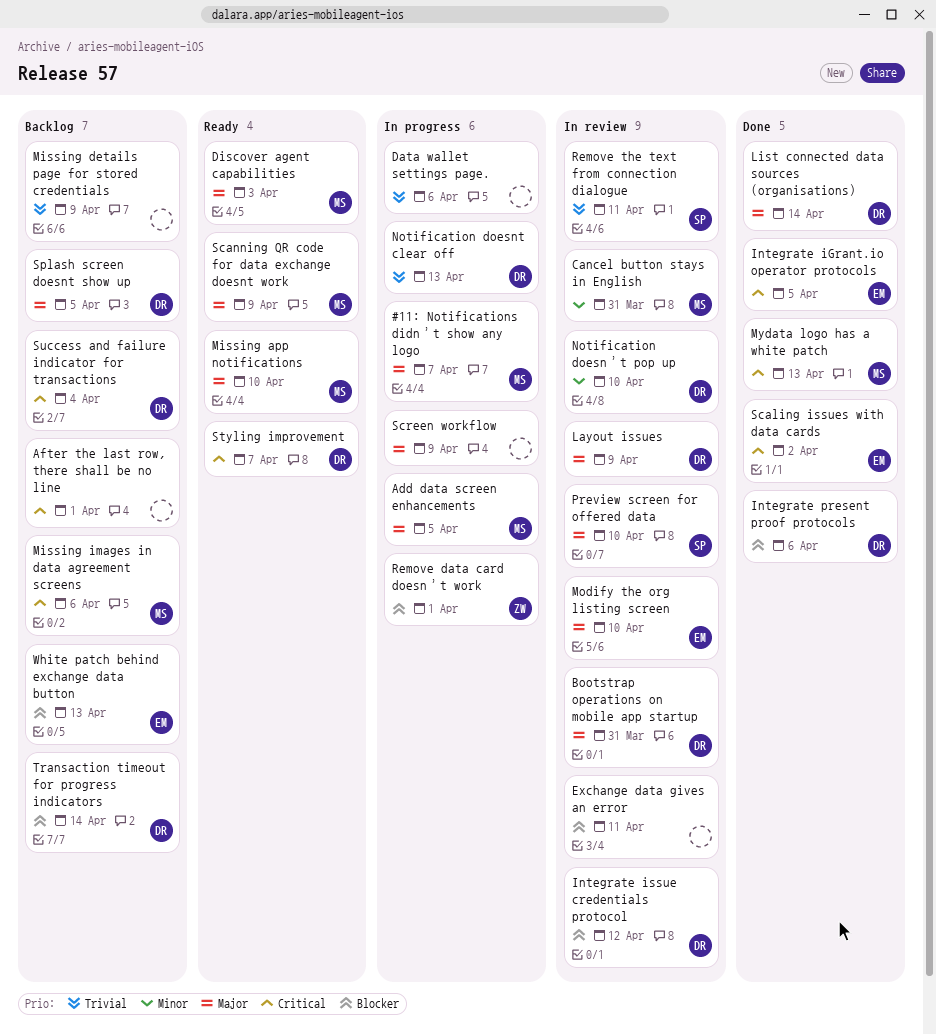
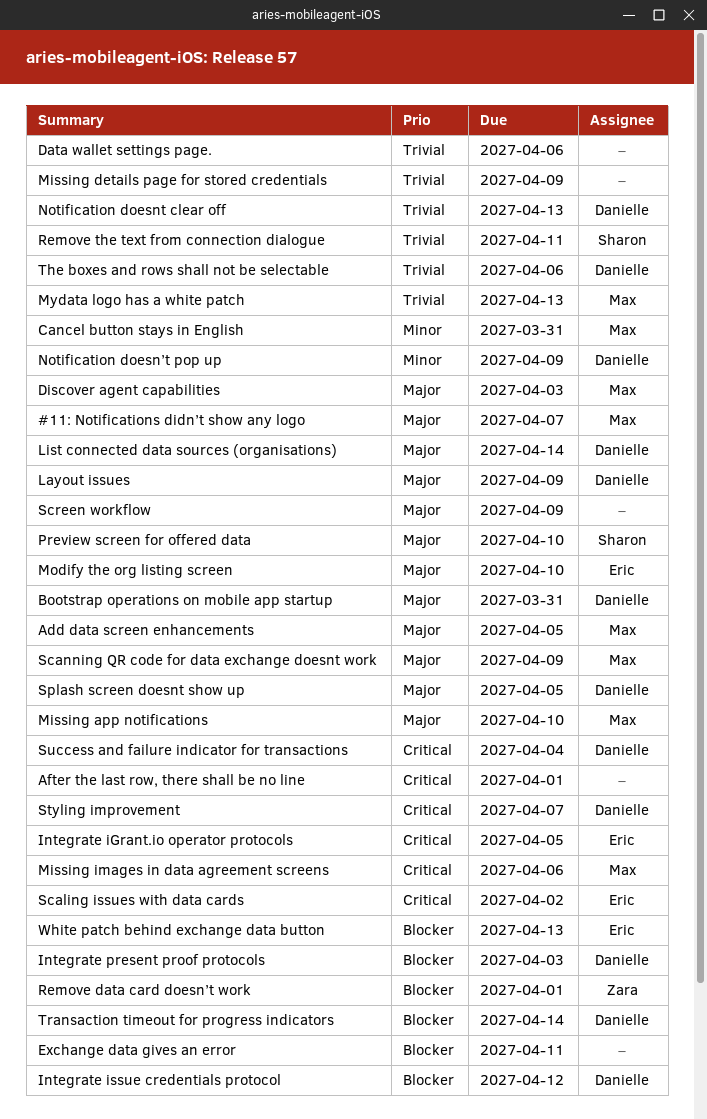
Integrate present proof protocols, due: Apr 6 -> Apr 3
Mydata logo has a white patch, priority: Critical -> Trivial
Notification doesn’t pop up, due: Apr 10 -> Apr 9
The boxes and rows shall not be selectable: none -> present

